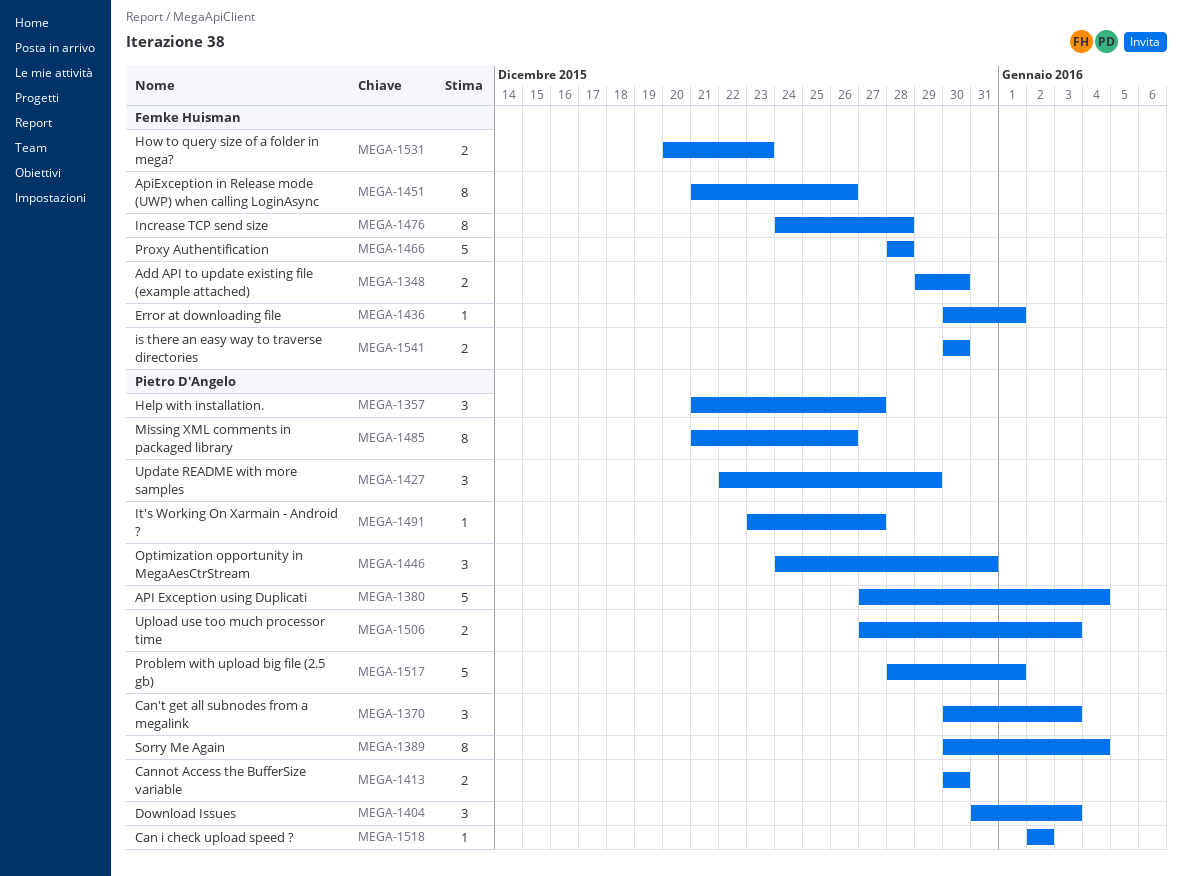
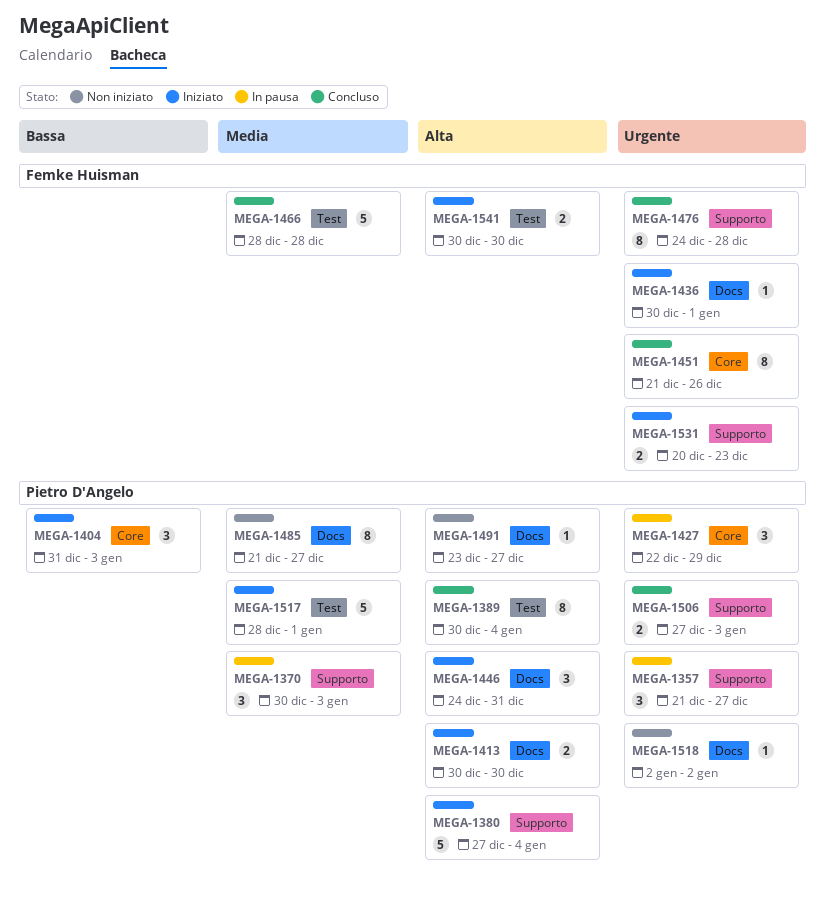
MEGA-1348: present -> none
MEGA-1485, due: Dec 26 -> Dec 27

